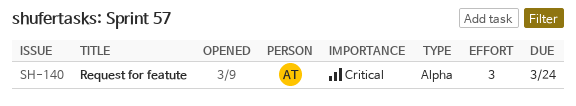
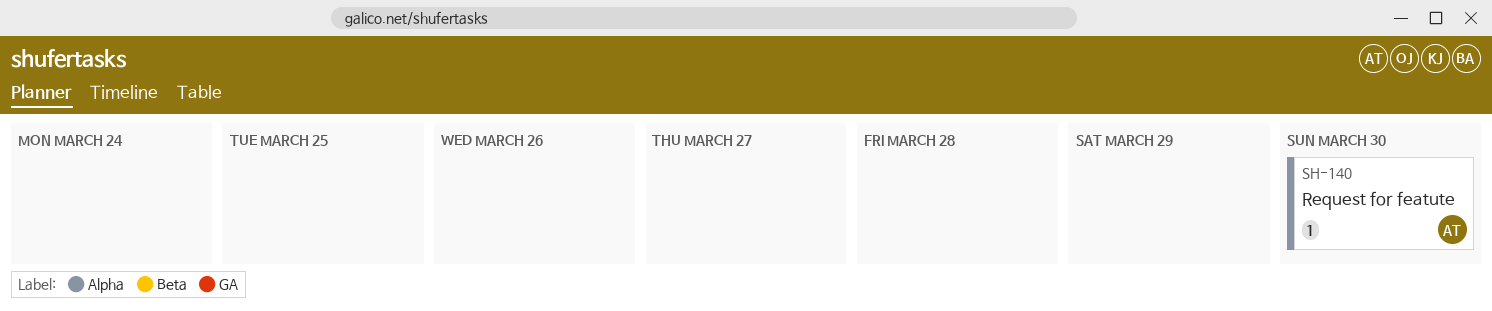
SH-140, estimate: 3 -> 1
SH-140, due: Mar 24 -> Mar 30

